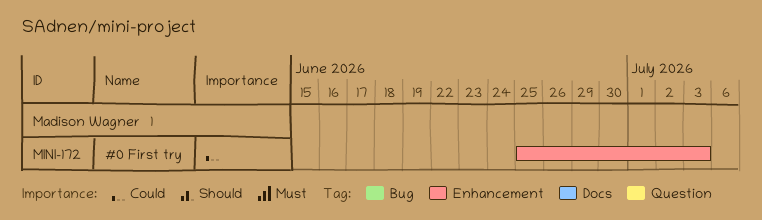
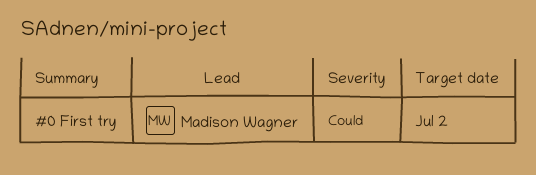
#0 First try, due: Jul 3 -> Jul 2

